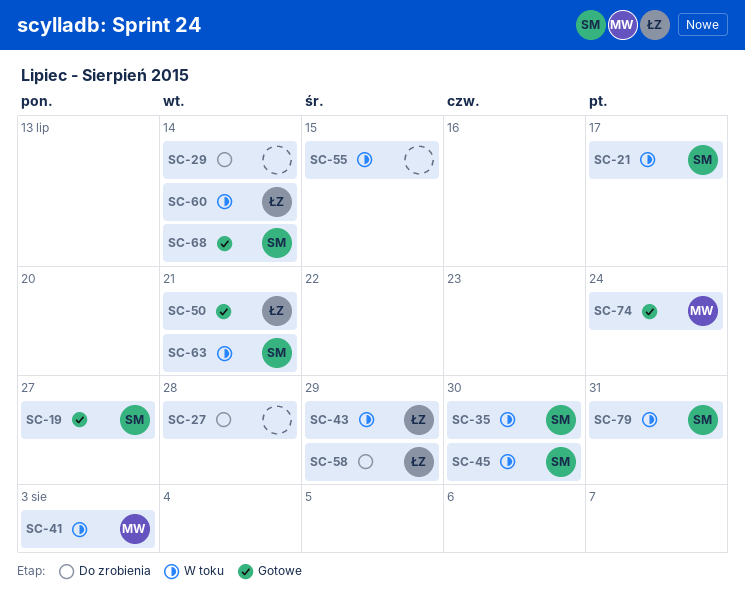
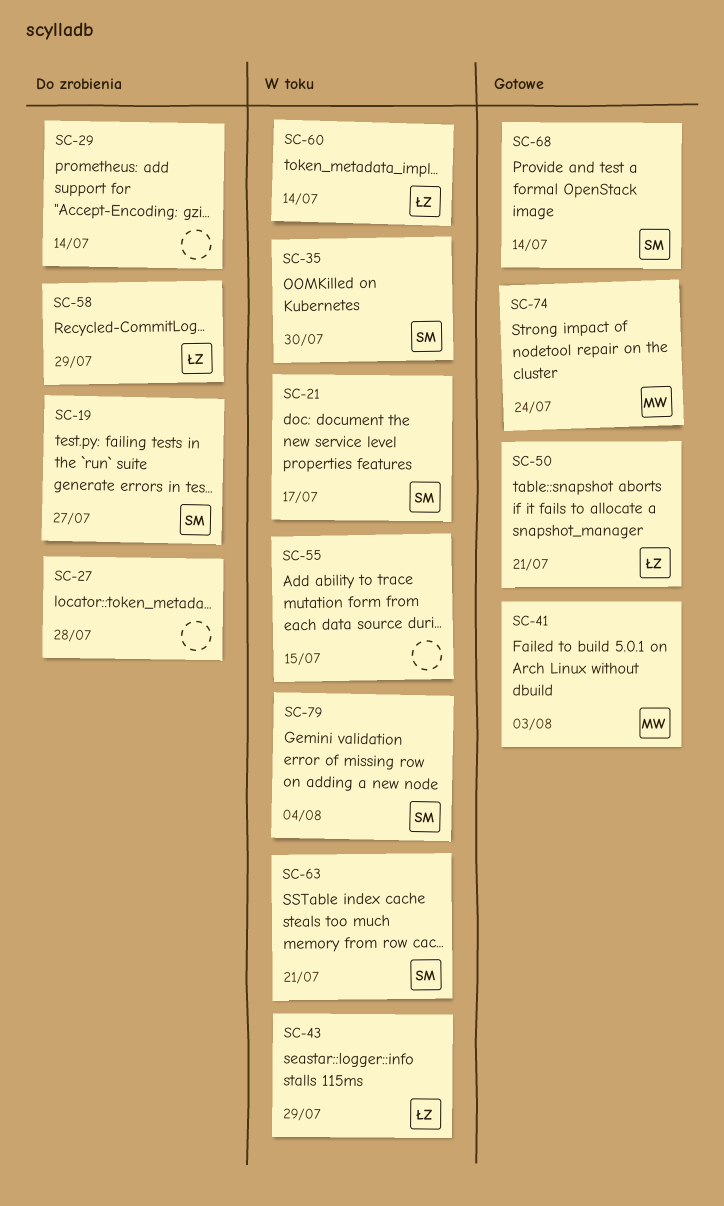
SC-19, status: Gotowe -> Do zrobienia
SC-41, status: W toku -> Gotowe
SC-45: present -> none
SC-79, due: Jul 31 -> Aug 4

